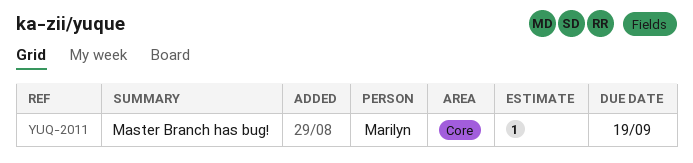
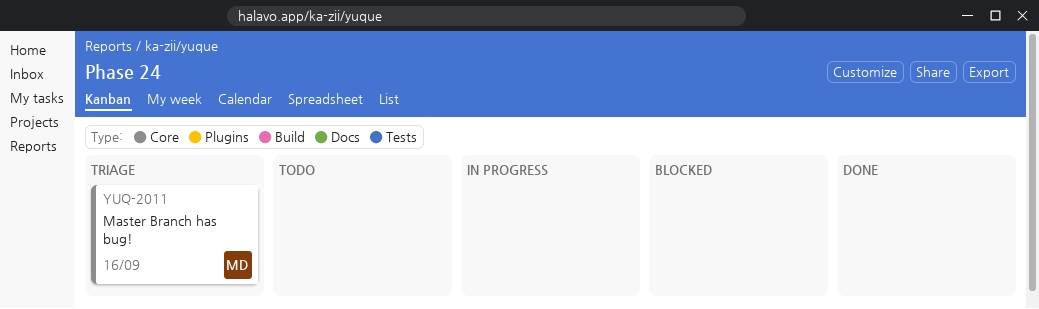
YUQ-2011, due: Sep 19 -> Sep 16

